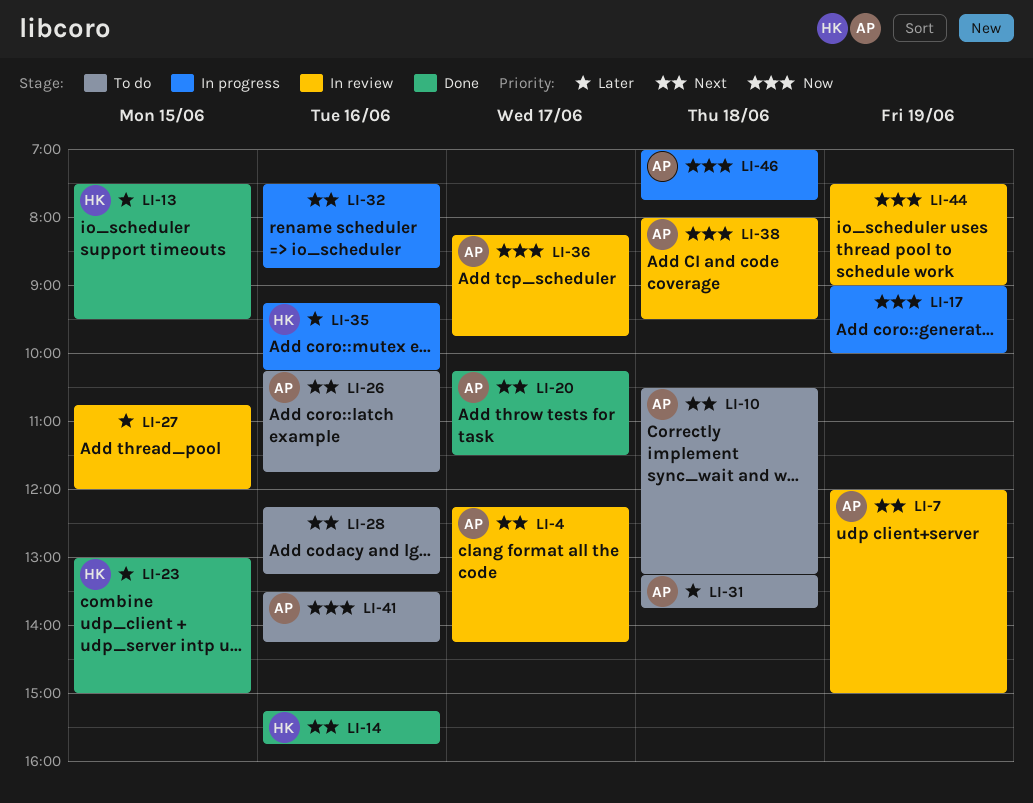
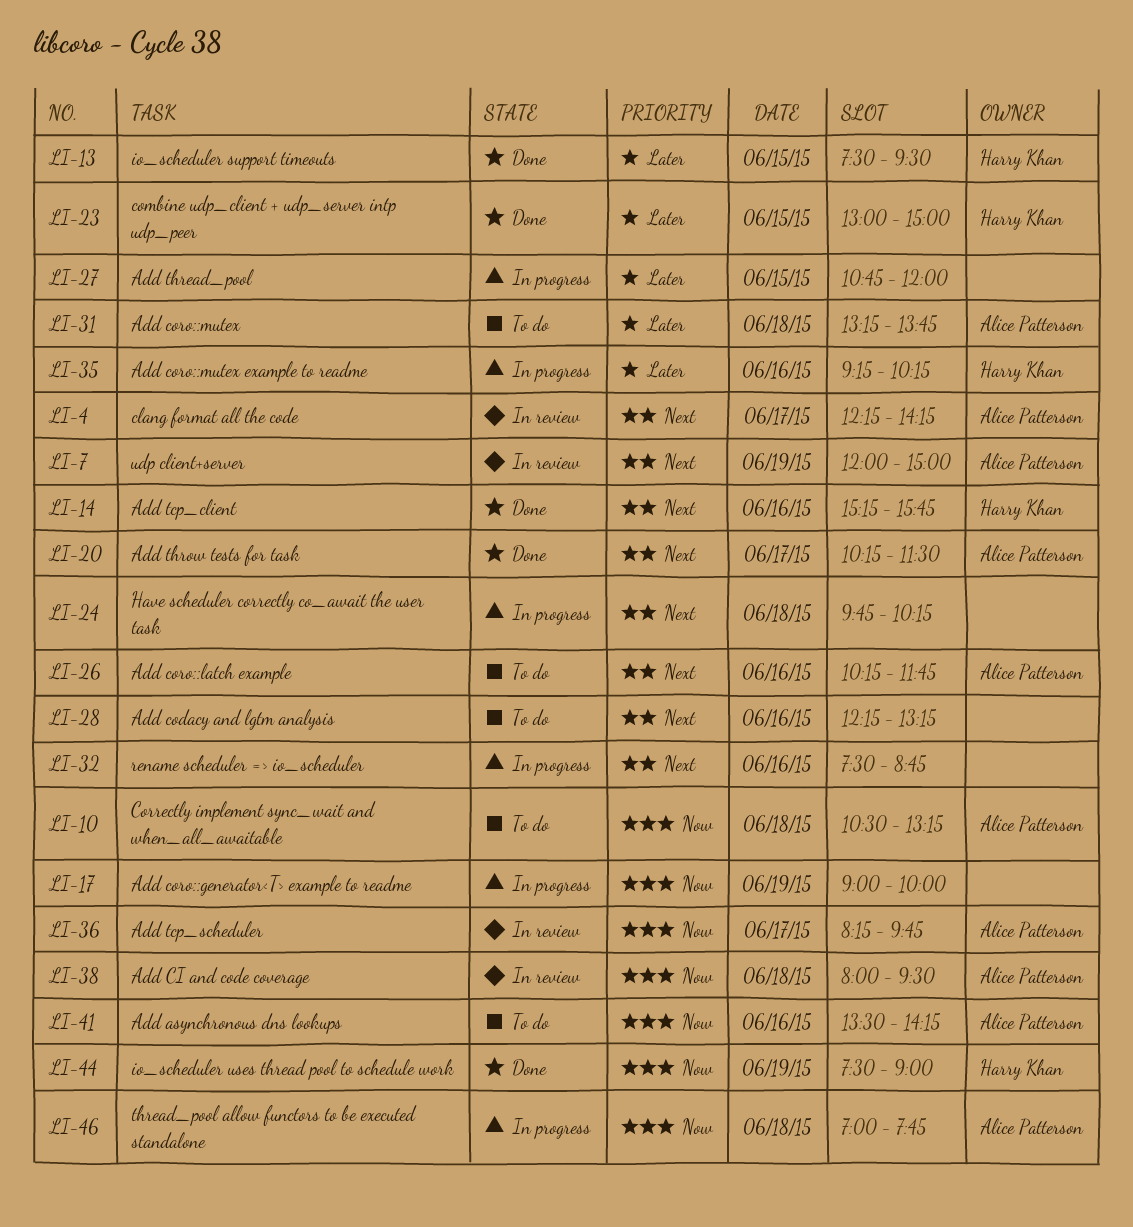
LI-10, priority: Next -> Now
LI-24: none -> present
LI-27, status: In review -> In progress
LI-44, status: In review -> Done
LI-44, owner: none -> Harry Khan

